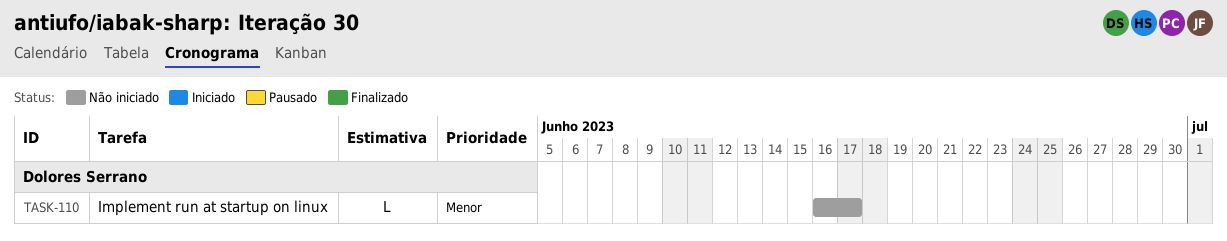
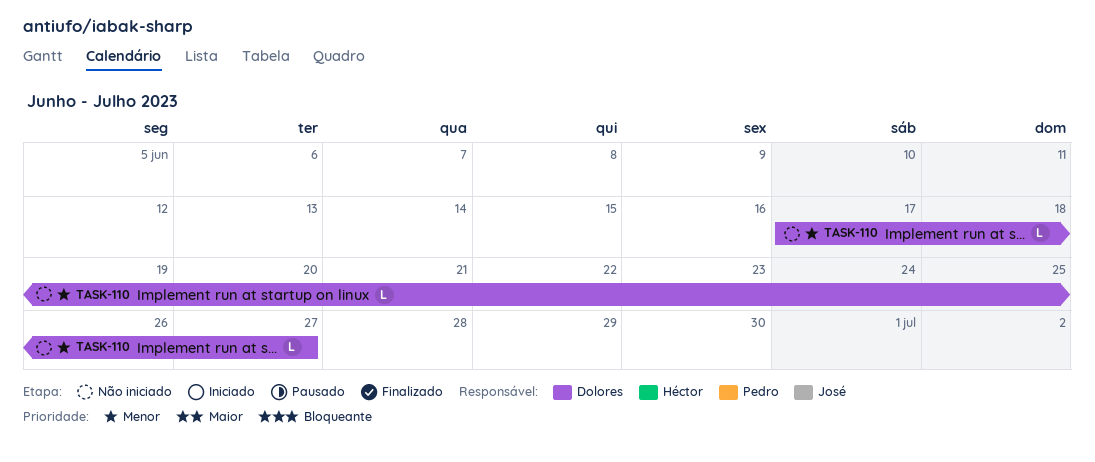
TASK-110, start: Jun 16 -> Jun 17
TASK-110, due: Jun 17 -> Jun 27

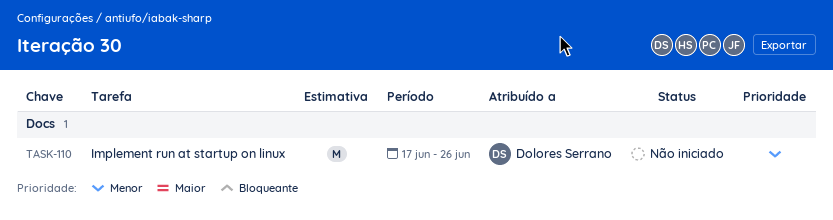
TASK-110, estimate: L -> M
TASK-110, due: Jun 27 -> Jun 26

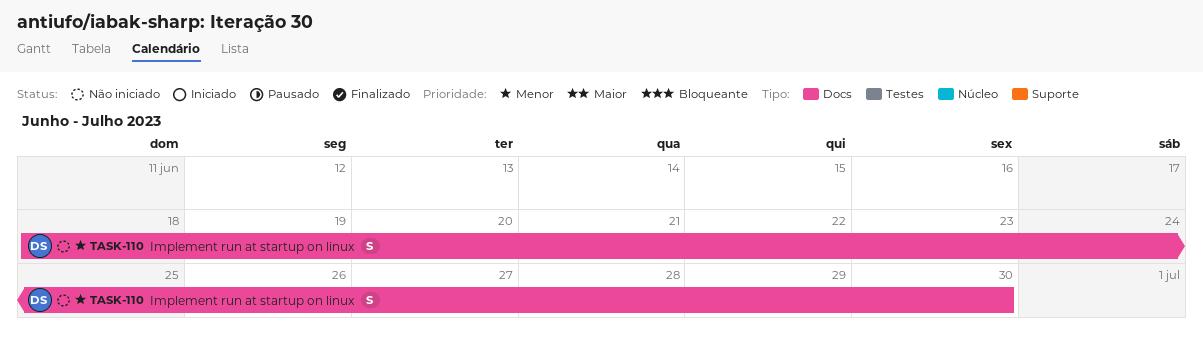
TASK-110, estimate: M -> S
TASK-110, start: Jun 17 -> Jun 18
TASK-110, due: Jun 26 -> Jun 30

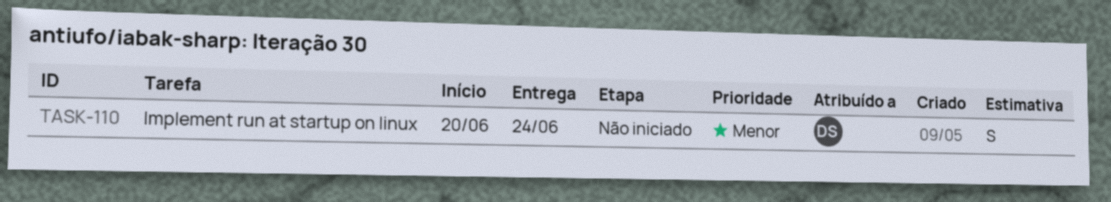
TASK-110, start: Jun 18 -> Jun 20
TASK-110, due: Jun 30 -> Jun 24

